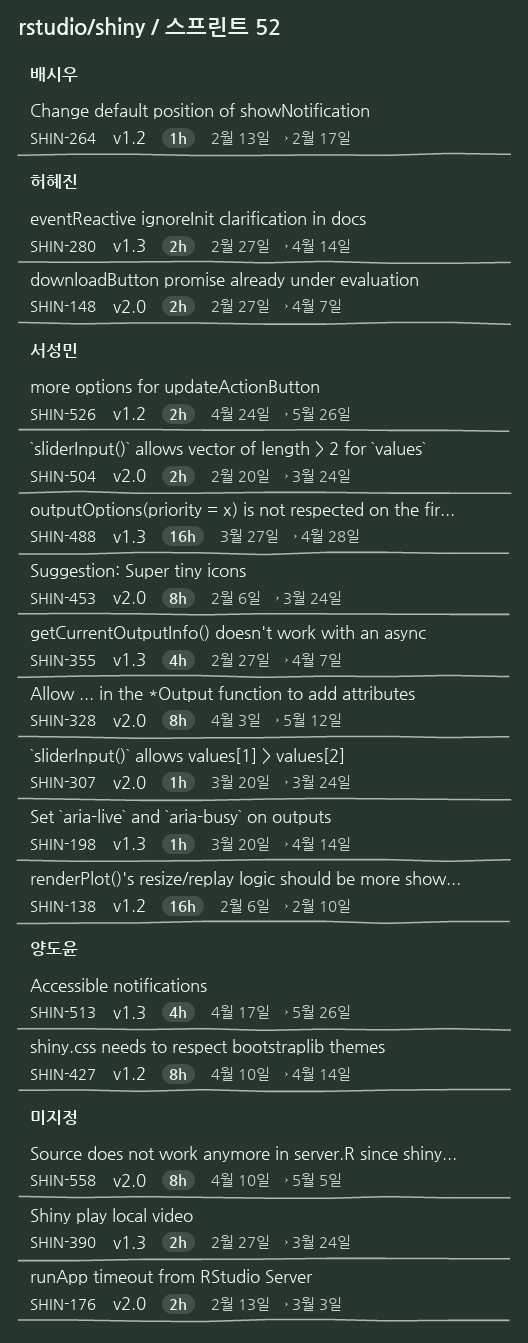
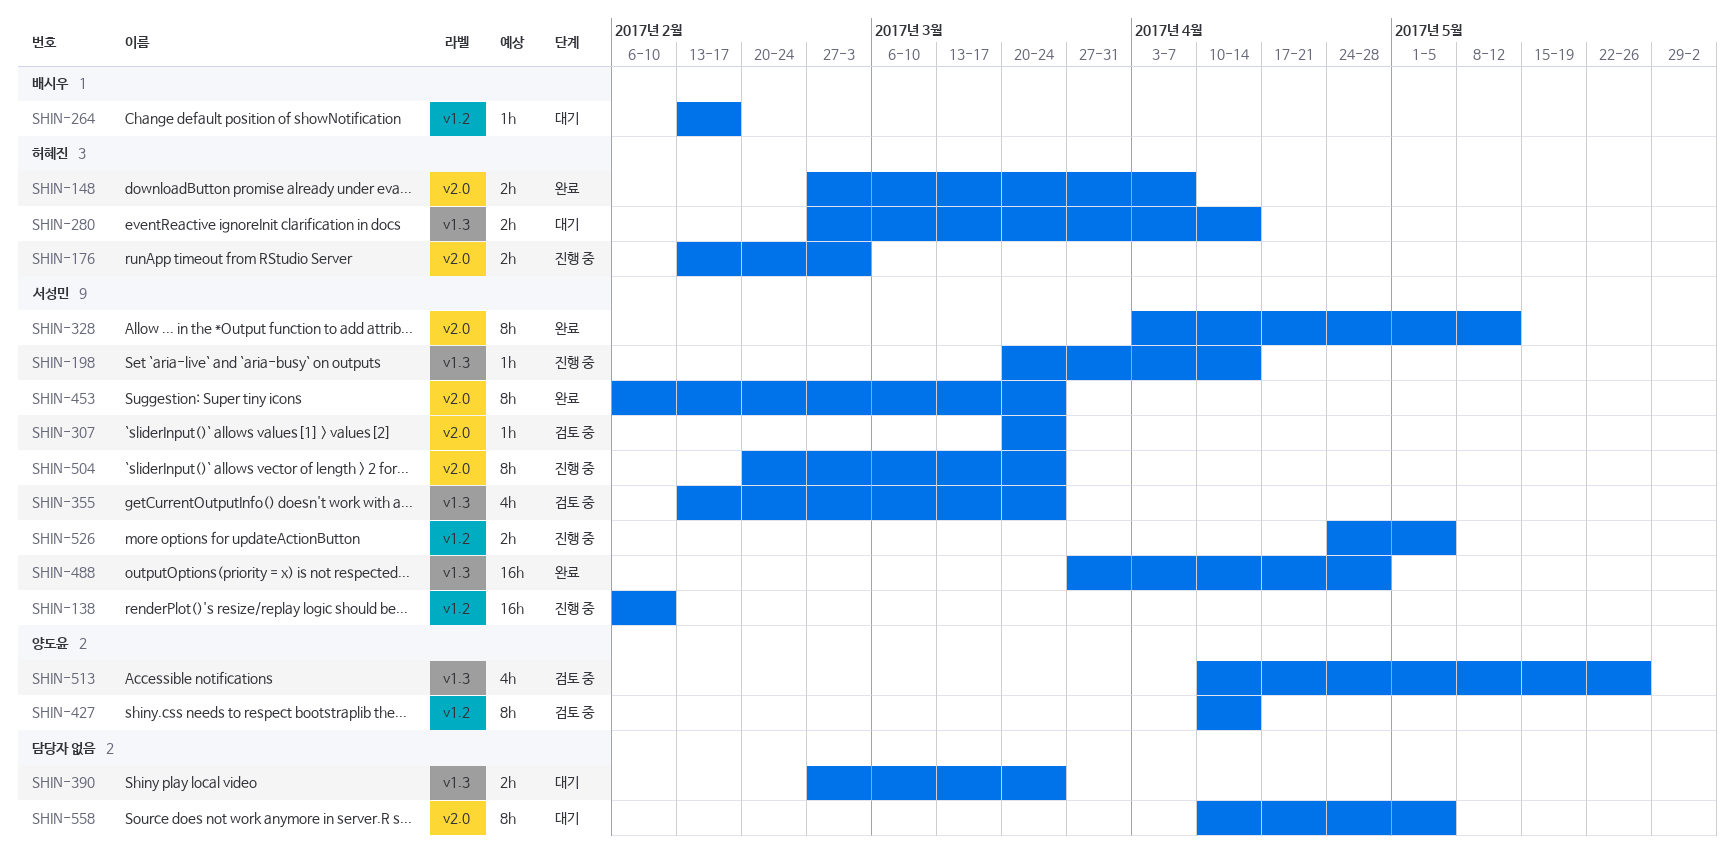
SHIN-176, owner: none -> 허혜진
SHIN-355, start: Feb 27 -> Feb 13
SHIN-355, due: Apr 7 -> Mar 24
SHIN-504, estimate: 2h -> 8h
SHIN-513, start: Apr 17 -> Apr 10
SHIN-526, due: May 26 -> May 5

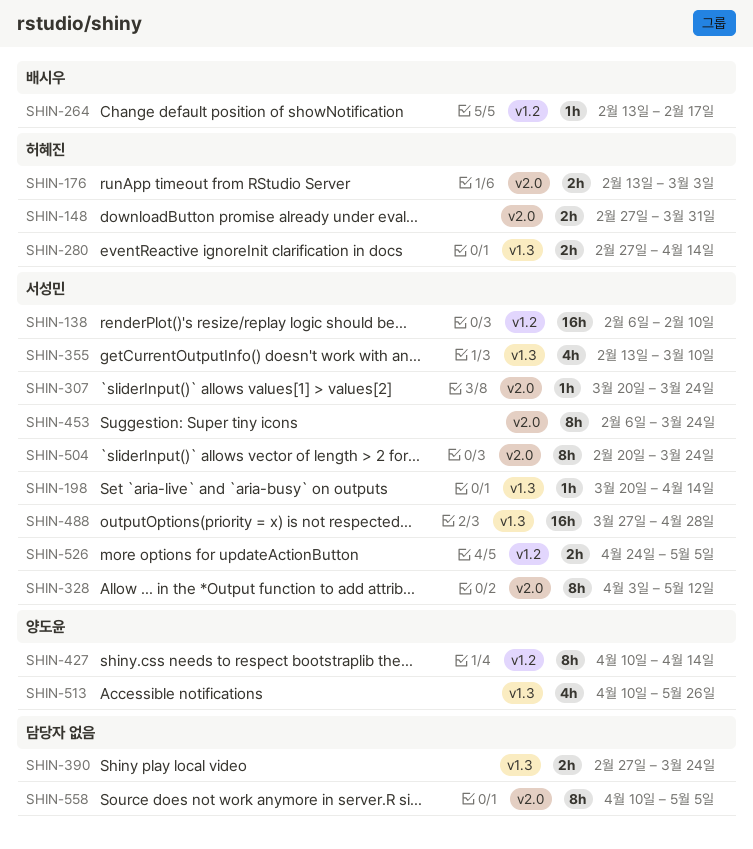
SHIN-148, due: Apr 7 -> Mar 31
SHIN-355, due: Mar 24 -> Mar 10

